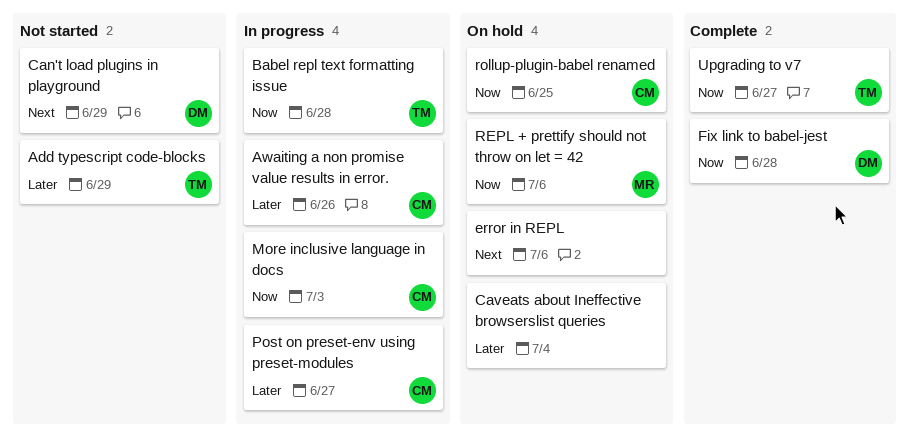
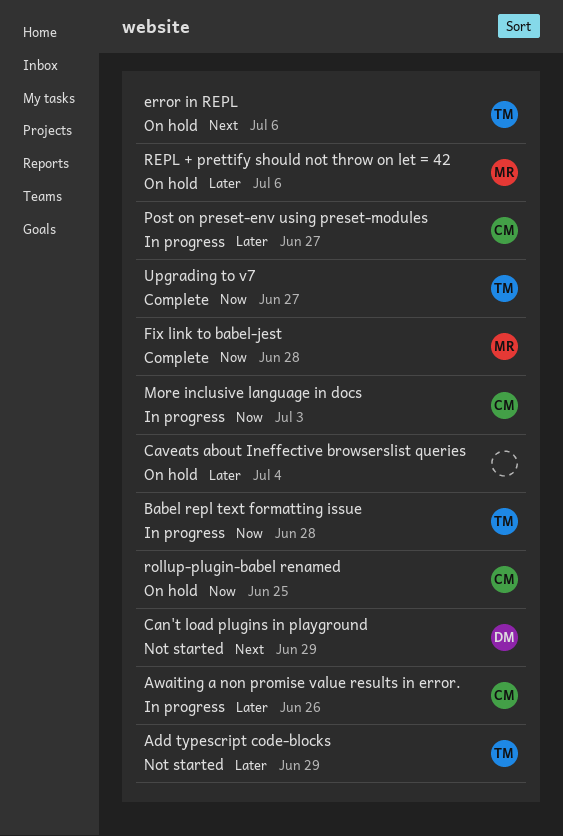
error in REPL, owner: none -> TM
Fix link to babel-jest, owner: DM -> MR
REPL + prettify should not throw on let = 42, priority: Now -> Later

